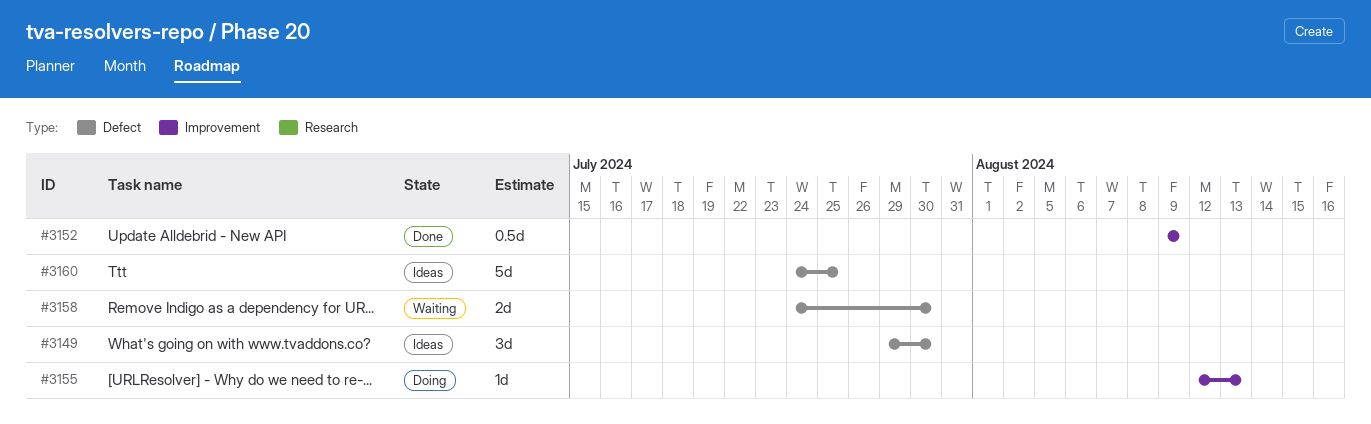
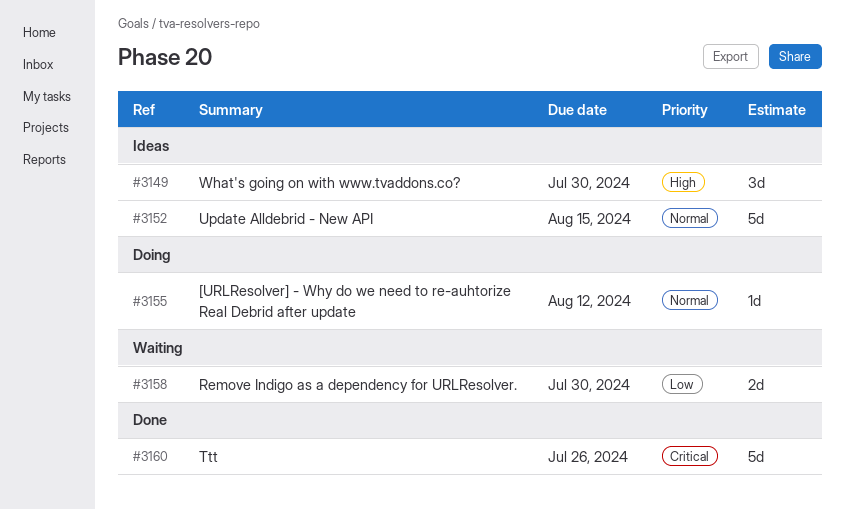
#3152, status: Done -> Ideas
#3152, estimate: 0.5d -> 5d
#3152, due: Aug 9 -> Aug 15
#3155, due: Aug 13 -> Aug 12
#3160, status: Ideas -> Done
#3160, due: Jul 25 -> Jul 26

